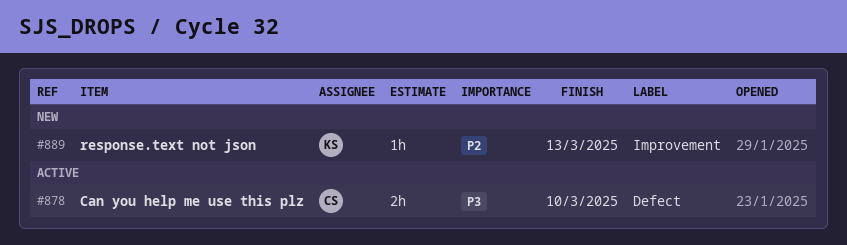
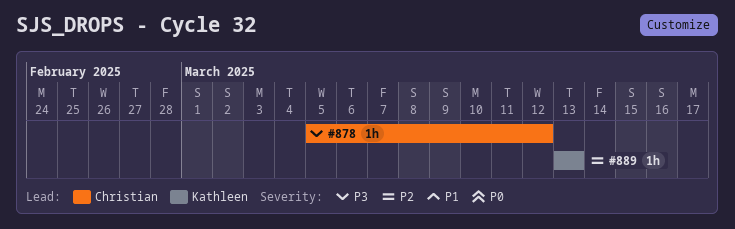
#878, estimate: 2h -> 1h
#878, due: Mar 10 -> Mar 12

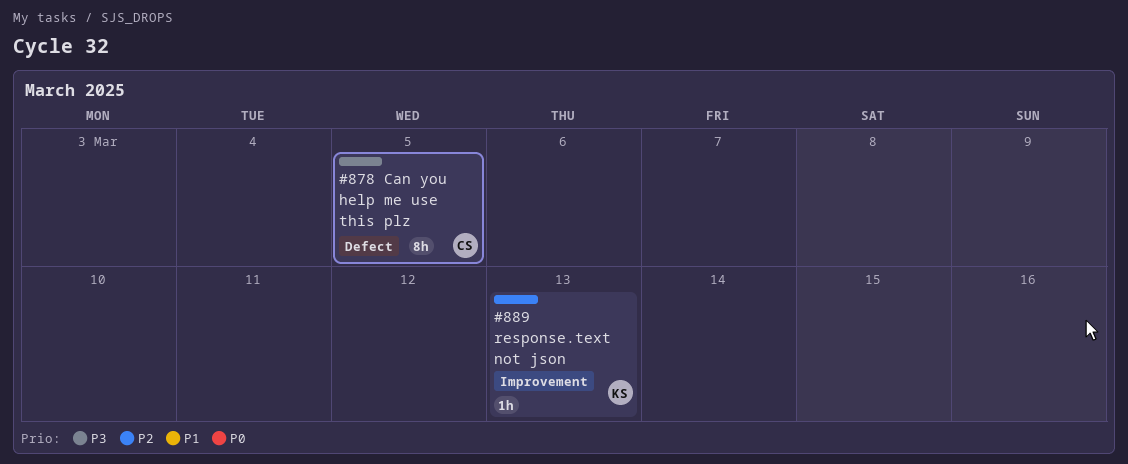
#878, estimate: 1h -> 8h
#878, due: Mar 12 -> Mar 5

